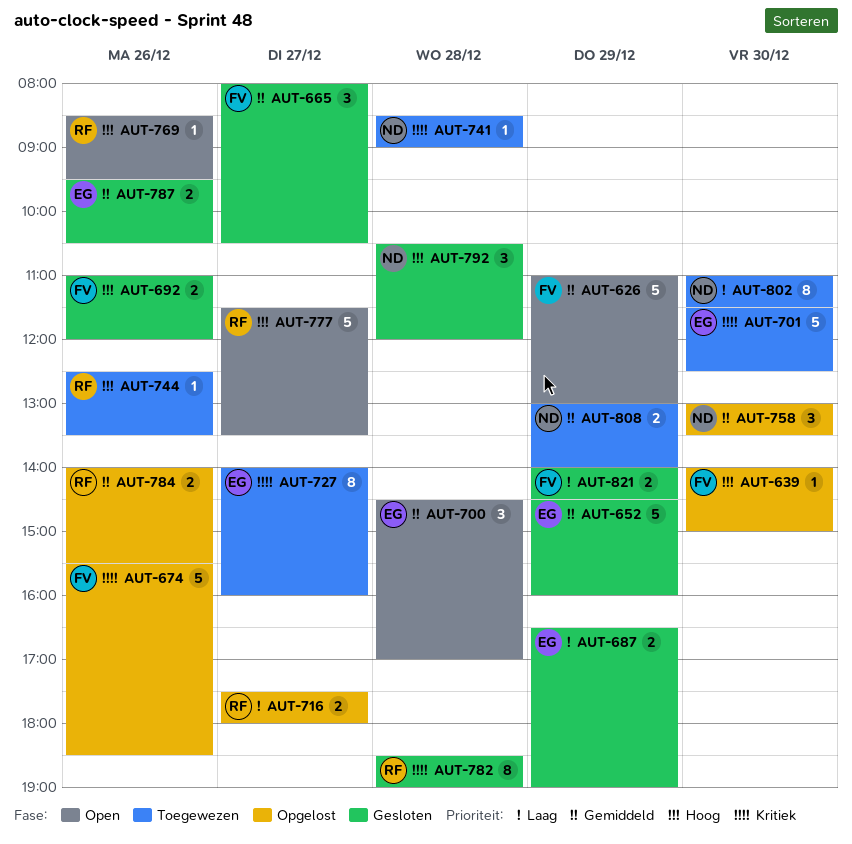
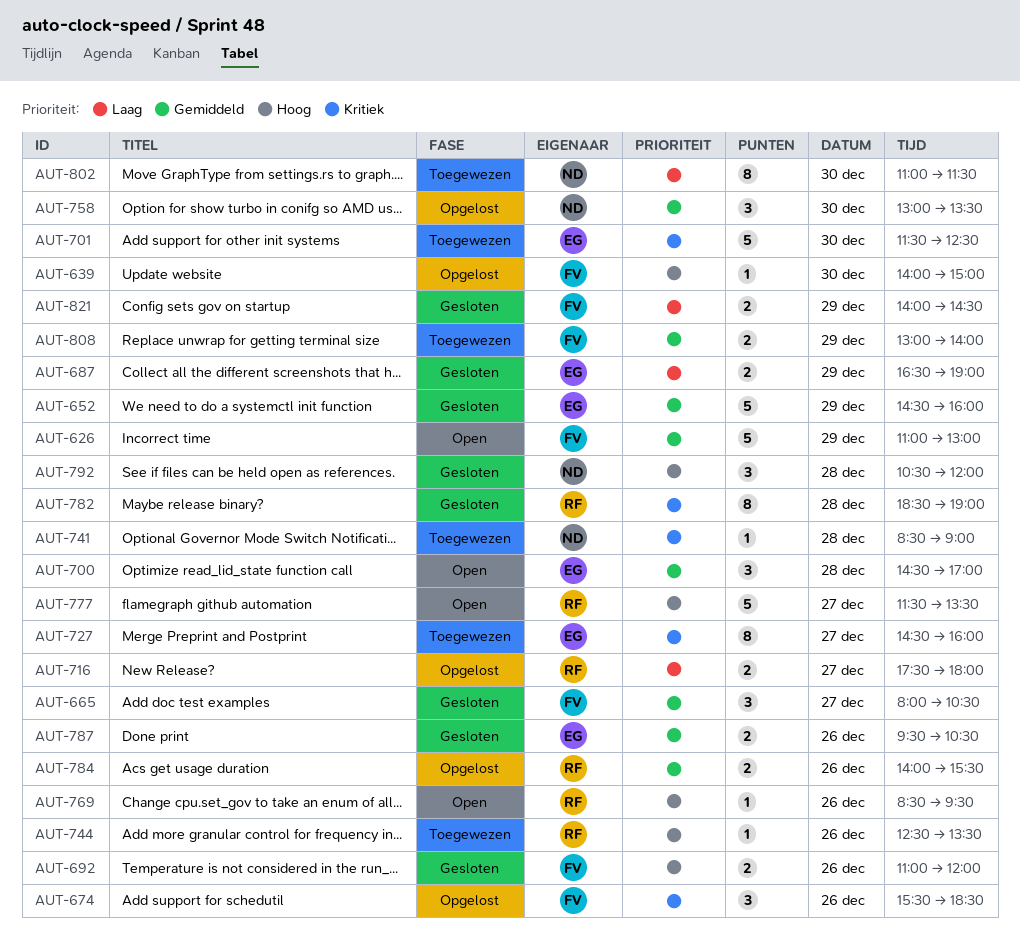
AUT-674, estimate: 5 -> 3
AUT-727, begins: 14:00 -> 14:30
AUT-808, owner: ND -> FV

